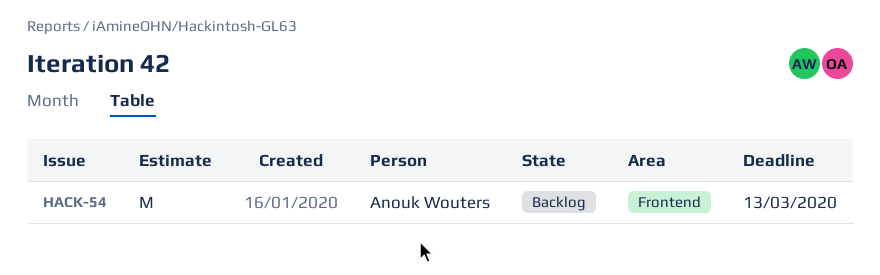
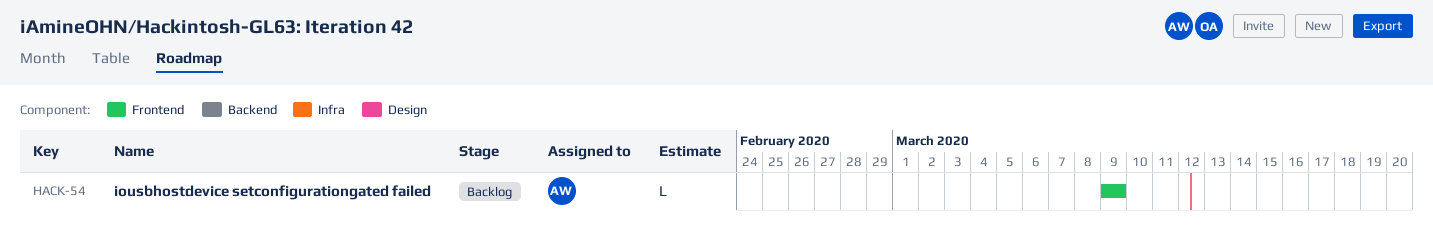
HACK-54, estimate: M -> L
HACK-54, due: Mar 13 -> Mar 9

